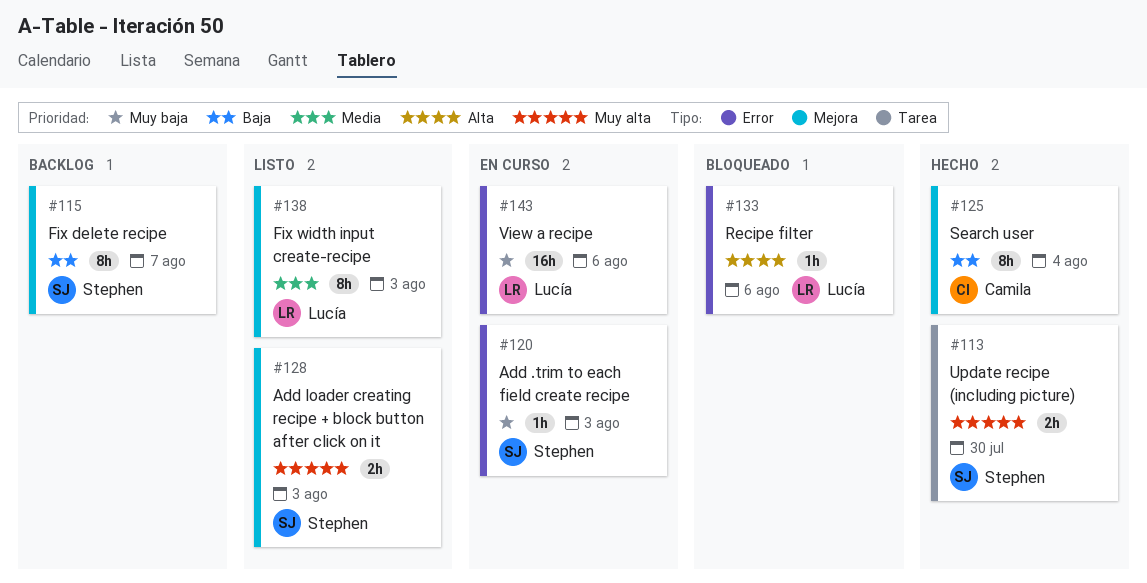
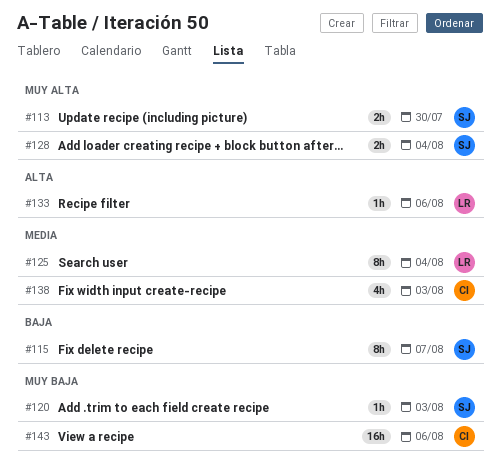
#125, owner: Camila -> Lucía
#125, priority: Baja -> Media
#128, due: Aug 3 -> Aug 4
#138, owner: Lucía -> Camila
#138, estimate: 8h -> 4h
#143, owner: Lucía -> Camila

